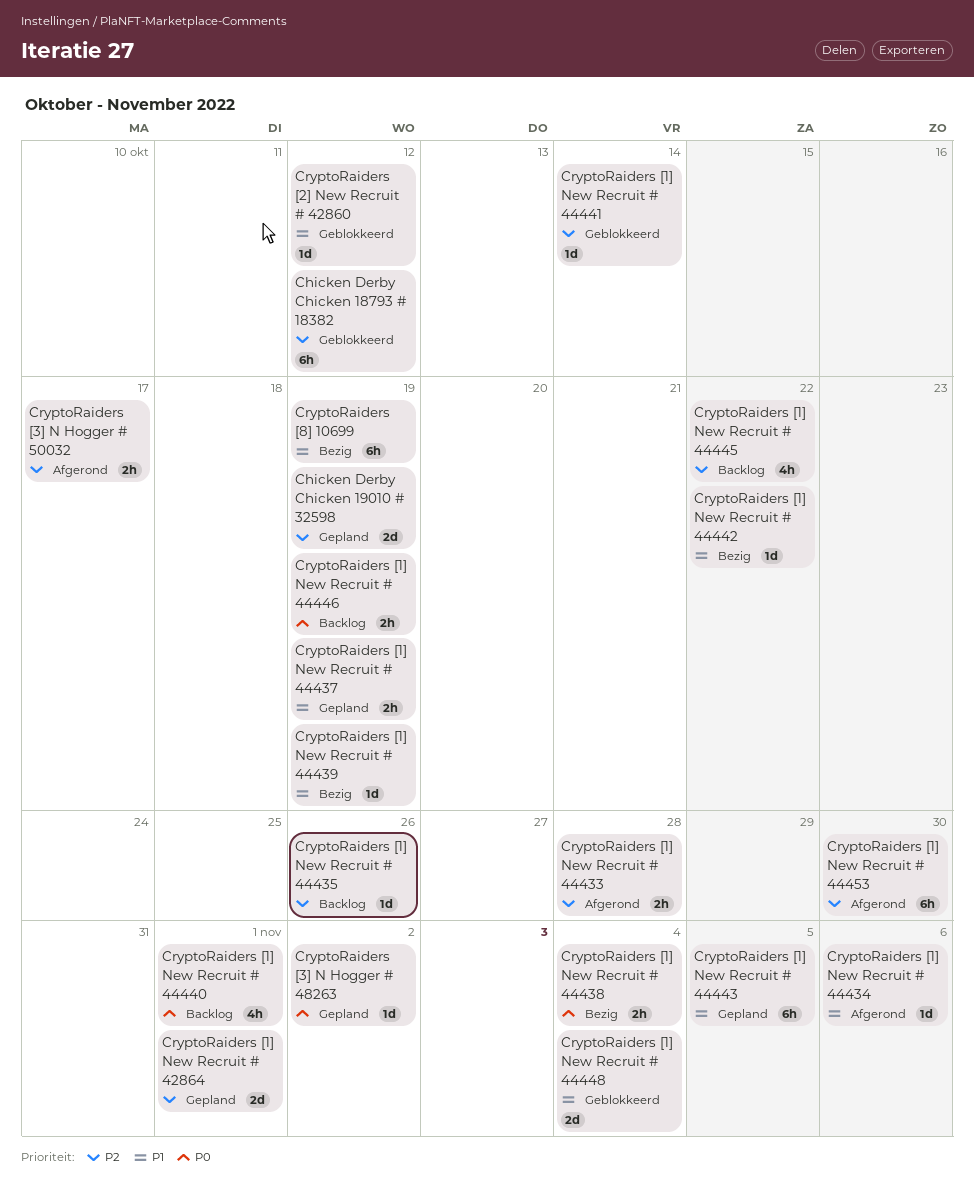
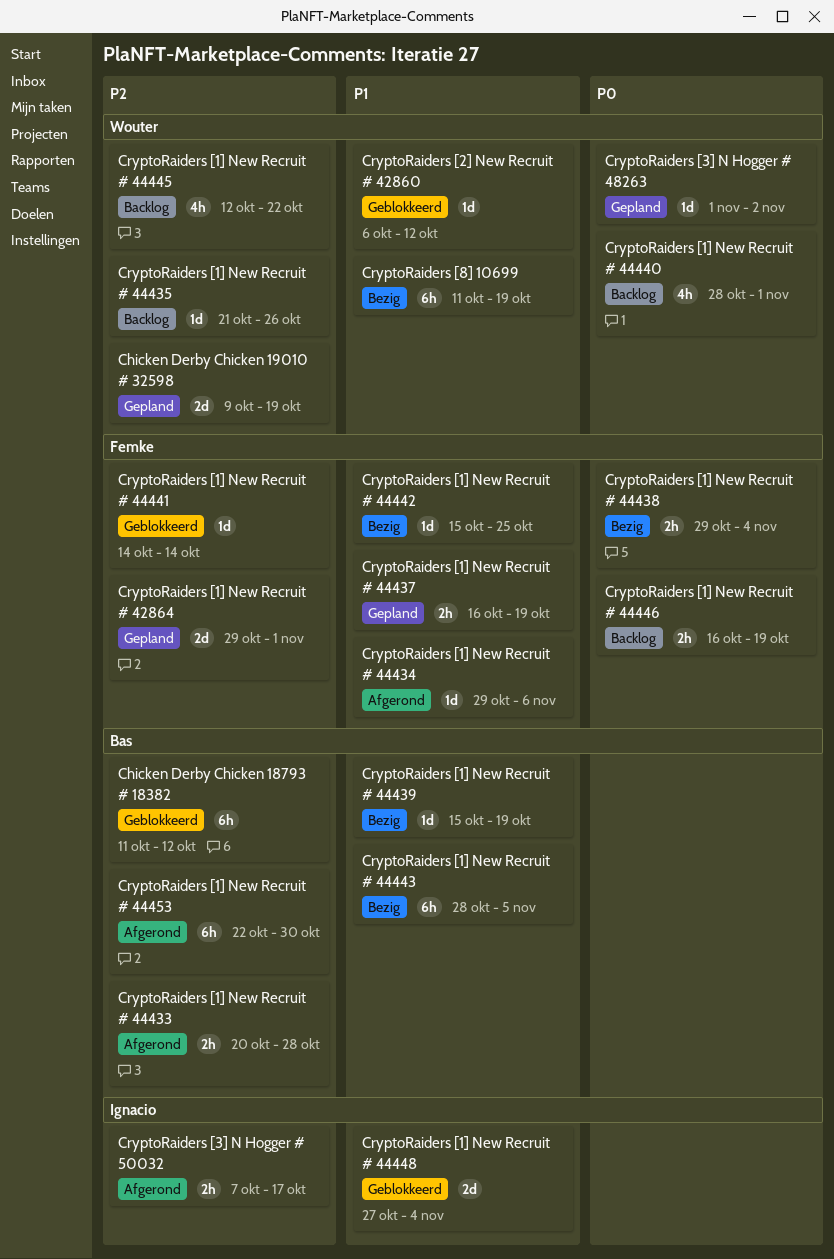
CryptoRaiders [1] New Recruit # 44442, due: Oct 22 -> Oct 25
CryptoRaiders [1] New Recruit # 44443, status: Gepland -> Bezig

